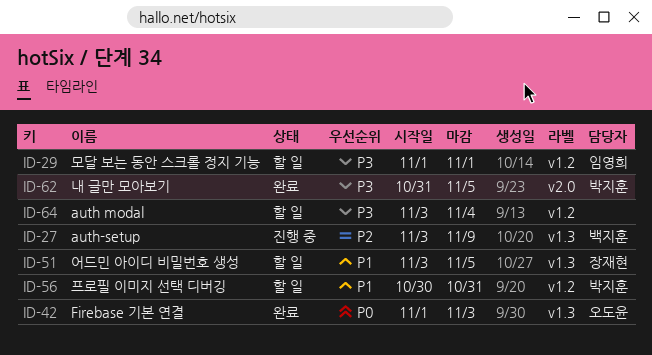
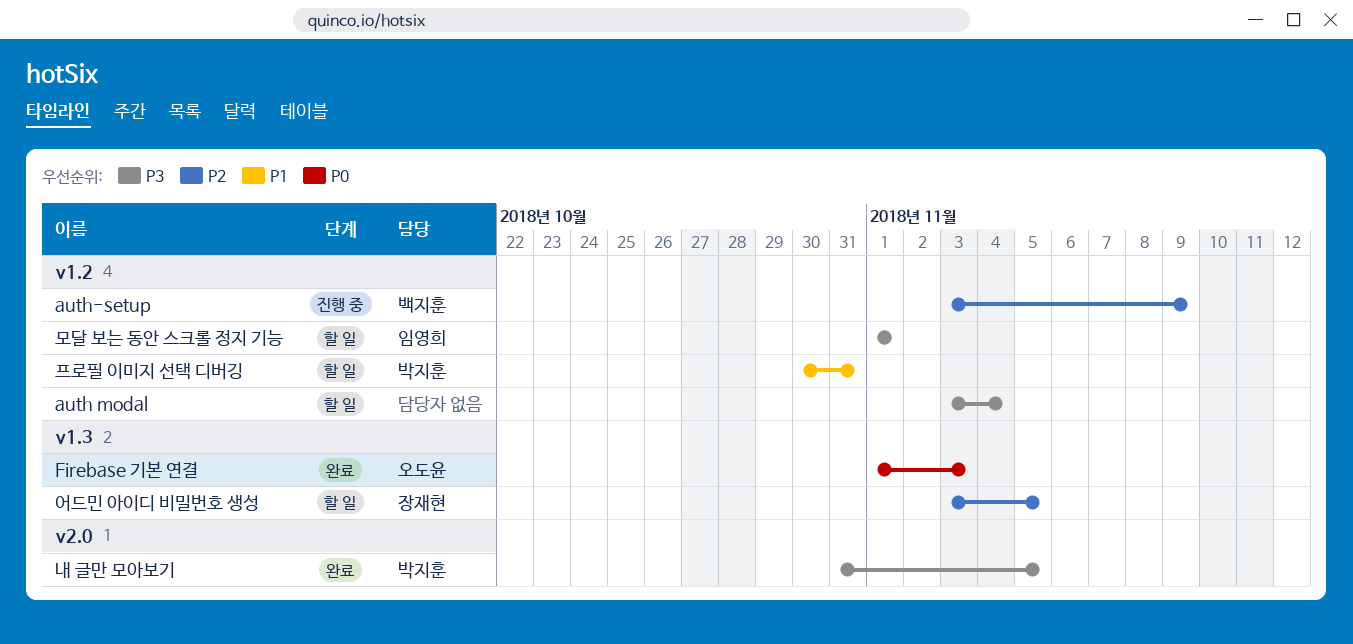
auth-setup, label: v1.3 -> v1.2
어드민 아이디 비밀번호 생성, priority: P1 -> P2

